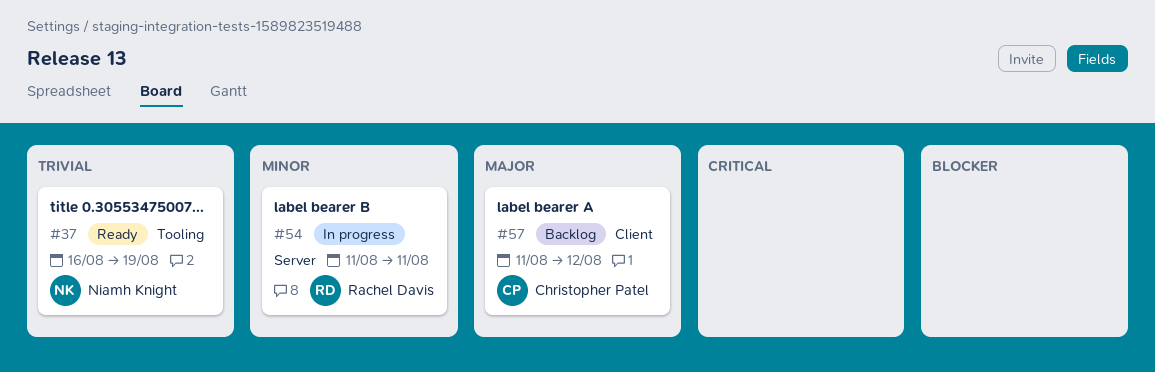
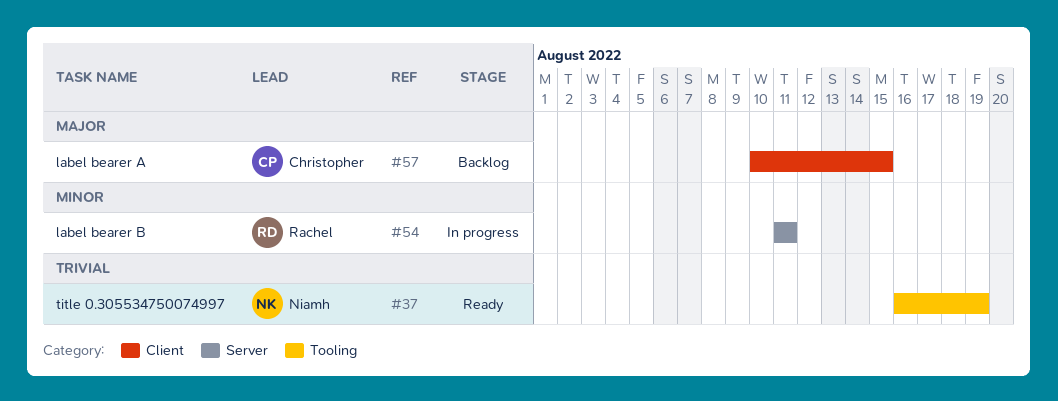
#57, start: Aug 11 -> Aug 10
#57, due: Aug 12 -> Aug 15

